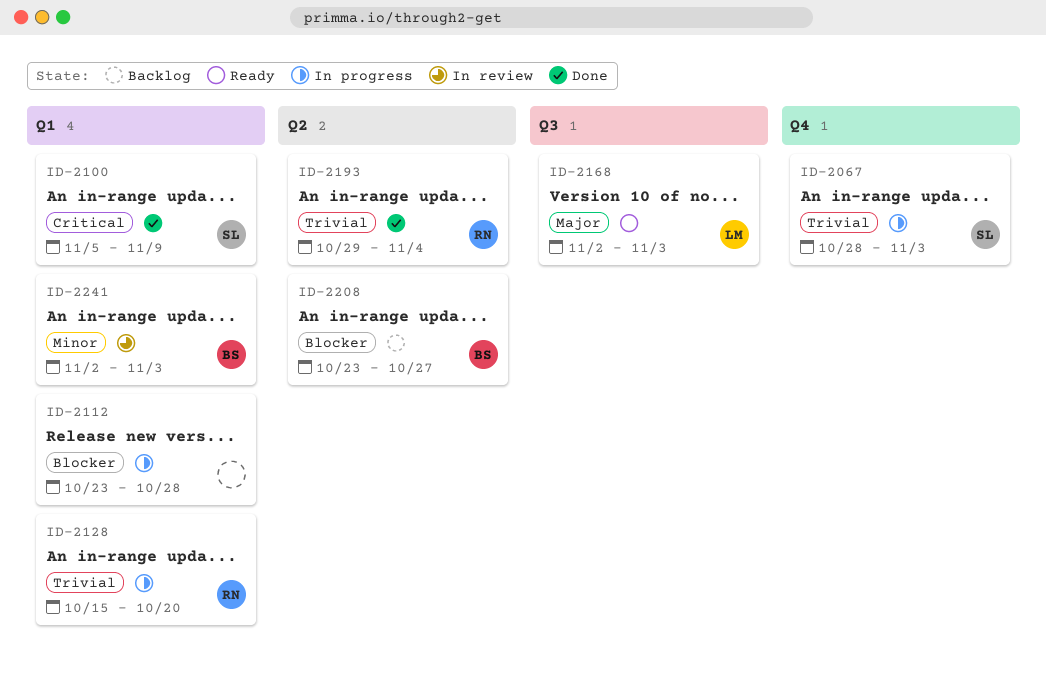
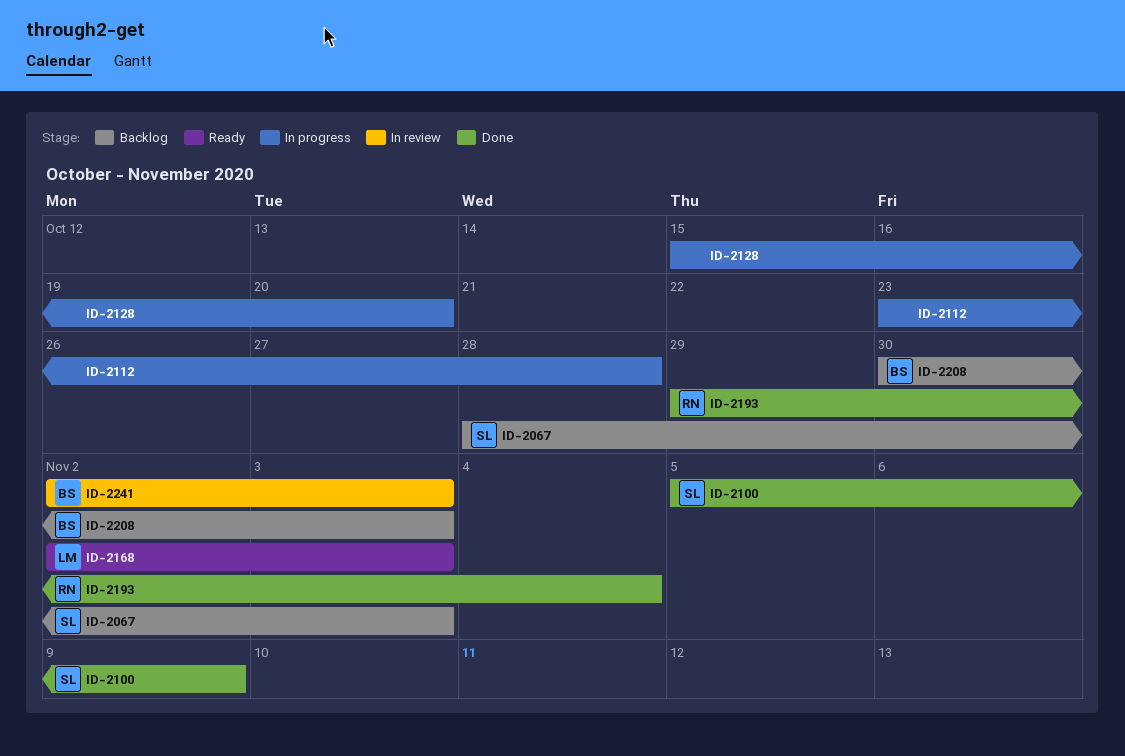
ID-2067, status: In progress -> Backlog
ID-2128, owner: RN -> none
ID-2208, start: Oct 23 -> Oct 30
ID-2208, due: Oct 27 -> Nov 3

